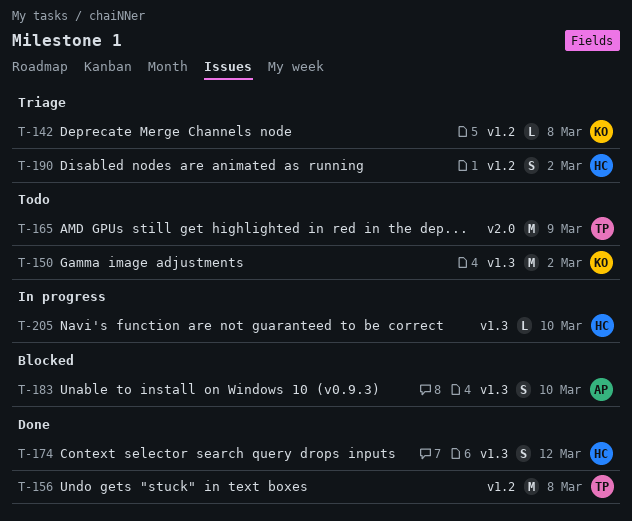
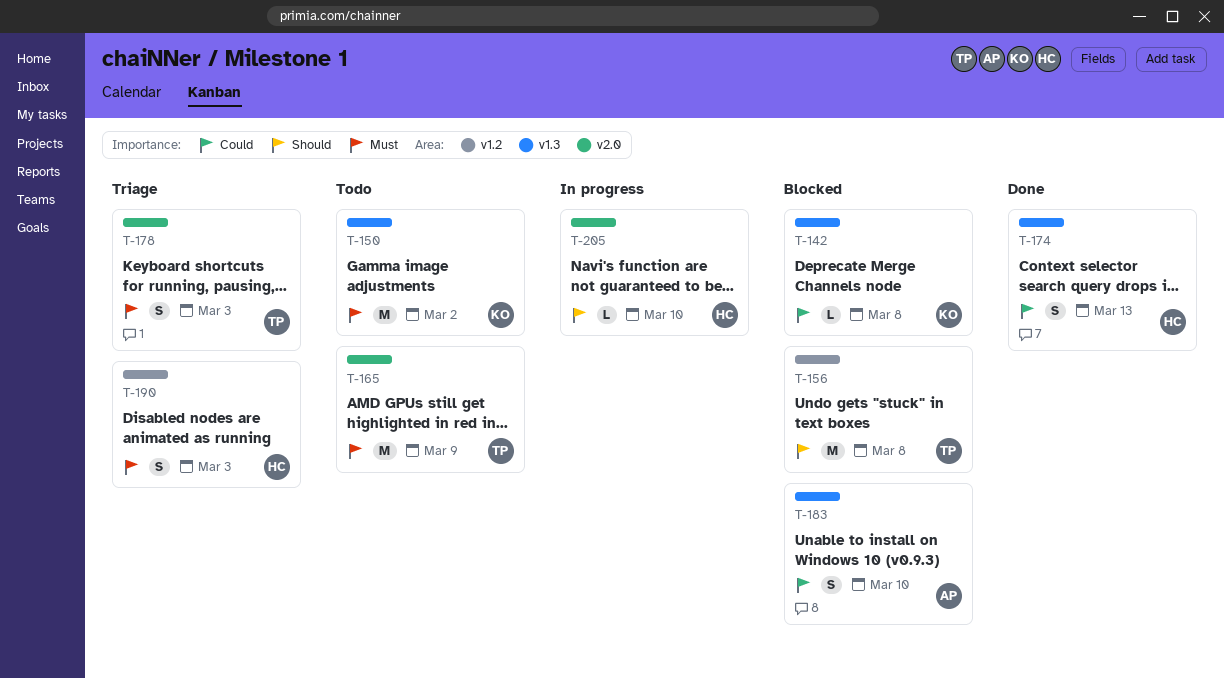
T-142, status: Triage -> Blocked
T-142, label: v1.2 -> v1.3
T-156, status: Done -> Blocked
T-174, due: Mar 12 -> Mar 13
T-178: none -> present
T-190, due: Mar 2 -> Mar 3
T-205, label: v1.3 -> v2.0

